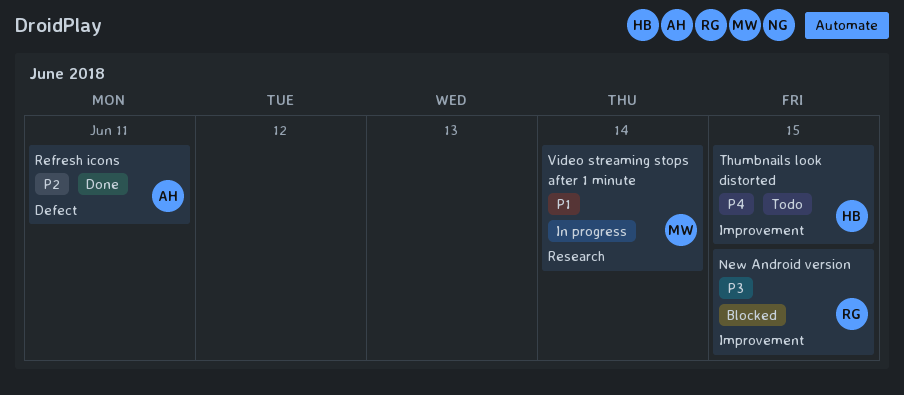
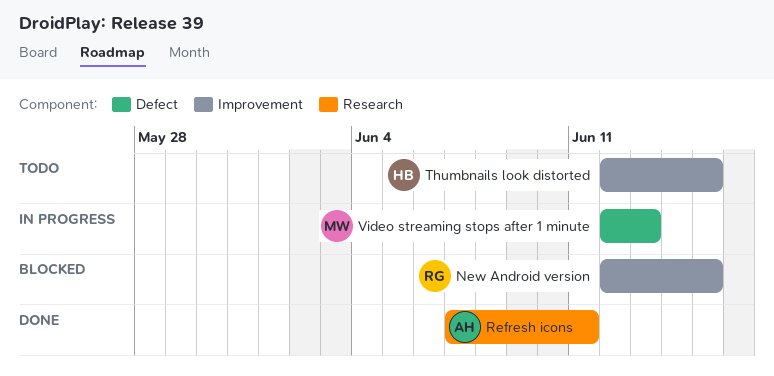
Refresh icons, label: Defect -> Research
Video streaming stops after 1 minute, label: Research -> Defect
Video streaming stops after 1 minute, due: Jun 14 -> Jun 13

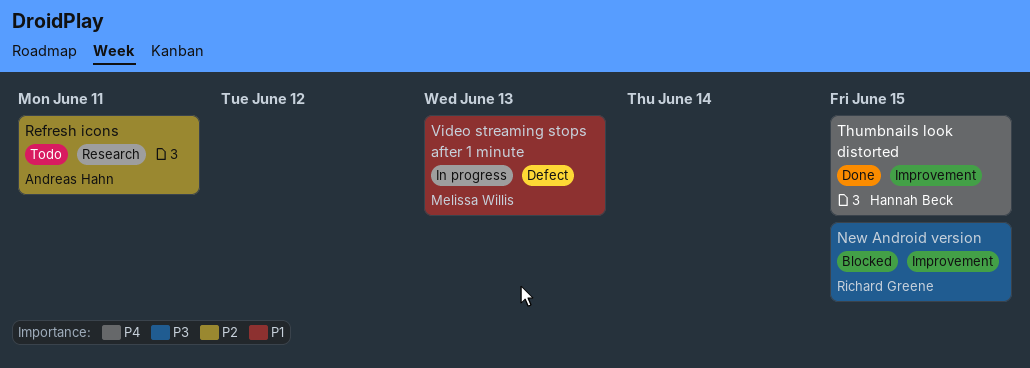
Refresh icons, status: Done -> Todo
Thumbnails look distorted, status: Todo -> Done

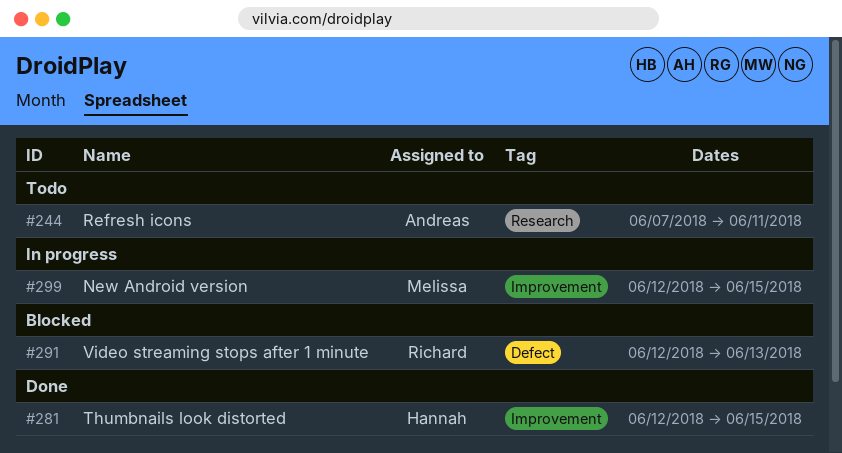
New Android version, status: Blocked -> In progress
New Android version, owner: Richard Greene -> Melissa Willis
Video streaming stops after 1 minute, status: In progress -> Blocked
Video streaming stops after 1 minute, owner: Melissa Willis -> Richard Greene

